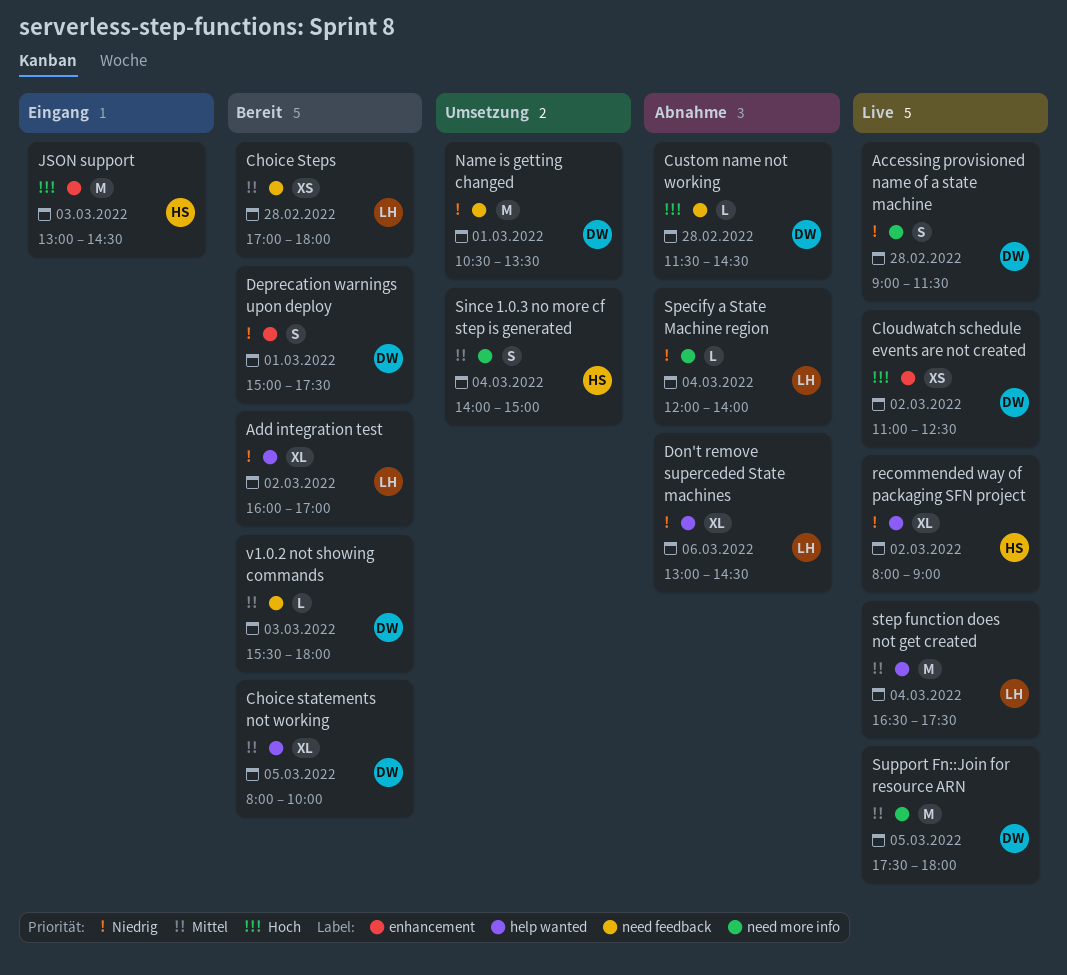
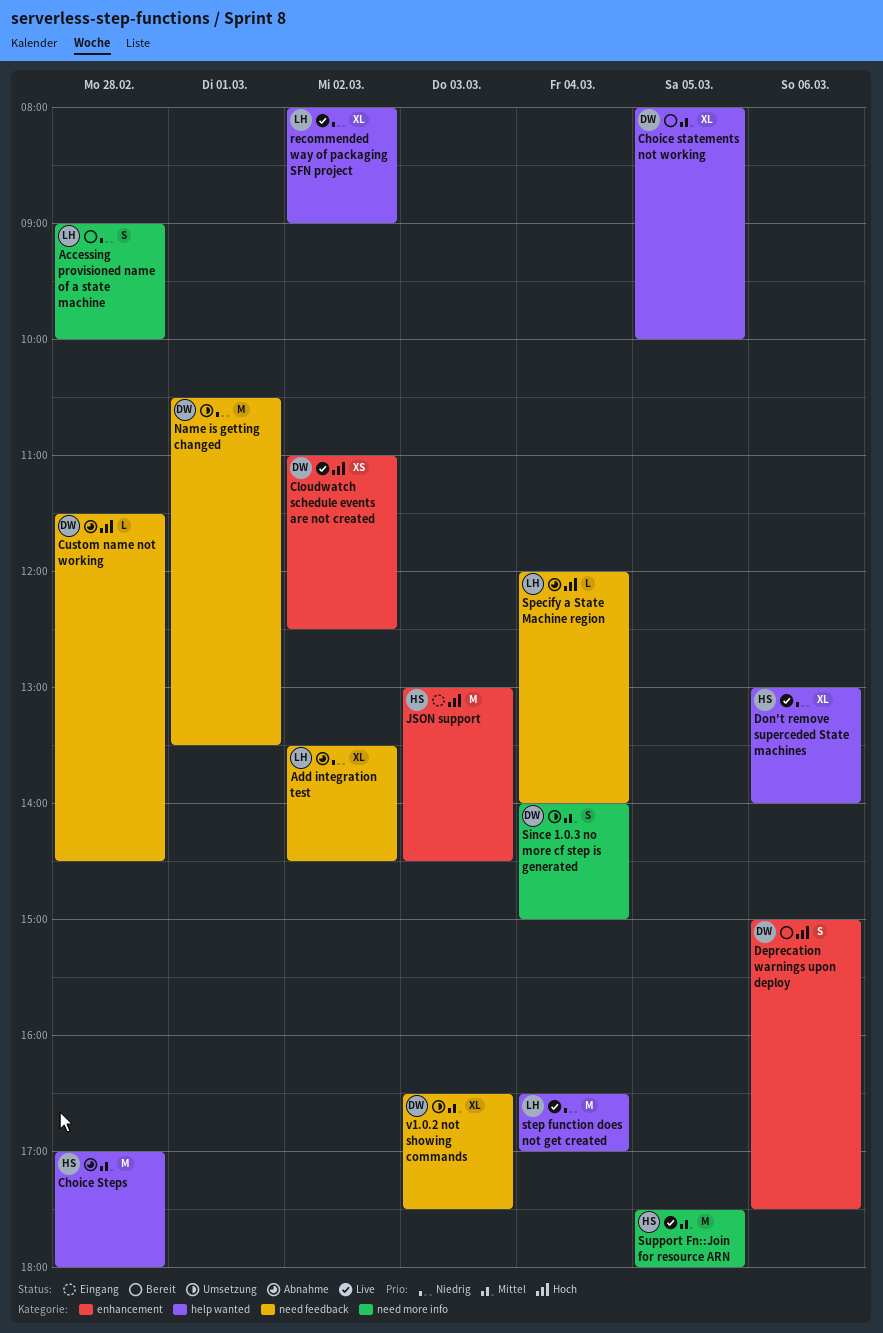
Accessing provisioned name of a state machine, status: Live -> Bereit
Accessing provisioned name of a state machine, owner: DW -> LH
Accessing provisioned name of a state machine, ends: 11:30 -> 10:00
Add integration test, status: Bereit -> Abnahme
Add integration test, label: help wanted -> need feedback
Add integration test, begins: 16:00 -> 13:30
Add integration test, ends: 17:00 -> 14:30
Choice Steps, status: Bereit -> Abnahme
Choice Steps, owner: LH -> HS
Choice Steps, label: need feedback -> help wanted
Choice Steps, estimate: XS -> M
Deprecation warnings upon deploy, priority: Niedrig -> Hoch
Deprecation warnings upon deploy, day: Mar 1 -> Mar 6
Don't remove superceded State machines, status: Abnahme -> Live
Don't remove superceded State machines, owner: LH -> HS
Don't remove superceded State machines, ends: 14:30 -> 14:00
recommended way of packaging SFN project, owner: HS -> LH
Since 1.0.3 no more cf step is generated, owner: HS -> DW
Specify a State Machine region, priority: Niedrig -> Hoch
Specify a State Machine region, label: need more info -> need feedback
step function does not get created, priority: Mittel -> Niedrig
step function does not get created, ends: 17:30 -> 17:00
Support Fn::Join for resource ARN, owner: DW -> HS
v1.0.2 not showing commands, status: Bereit -> Umsetzung
v1.0.2 not showing commands, estimate: L -> XL
v1.0.2 not showing commands, begins: 15:30 -> 16:30
v1.0.2 not showing commands, ends: 18:00 -> 17:30

